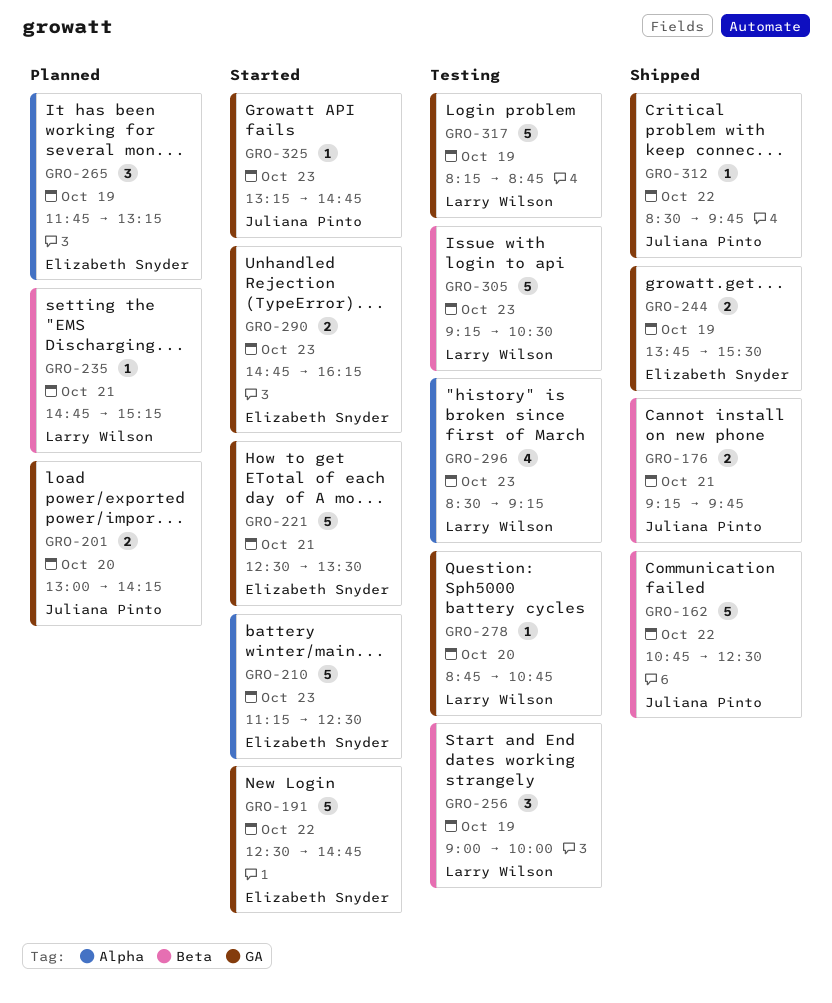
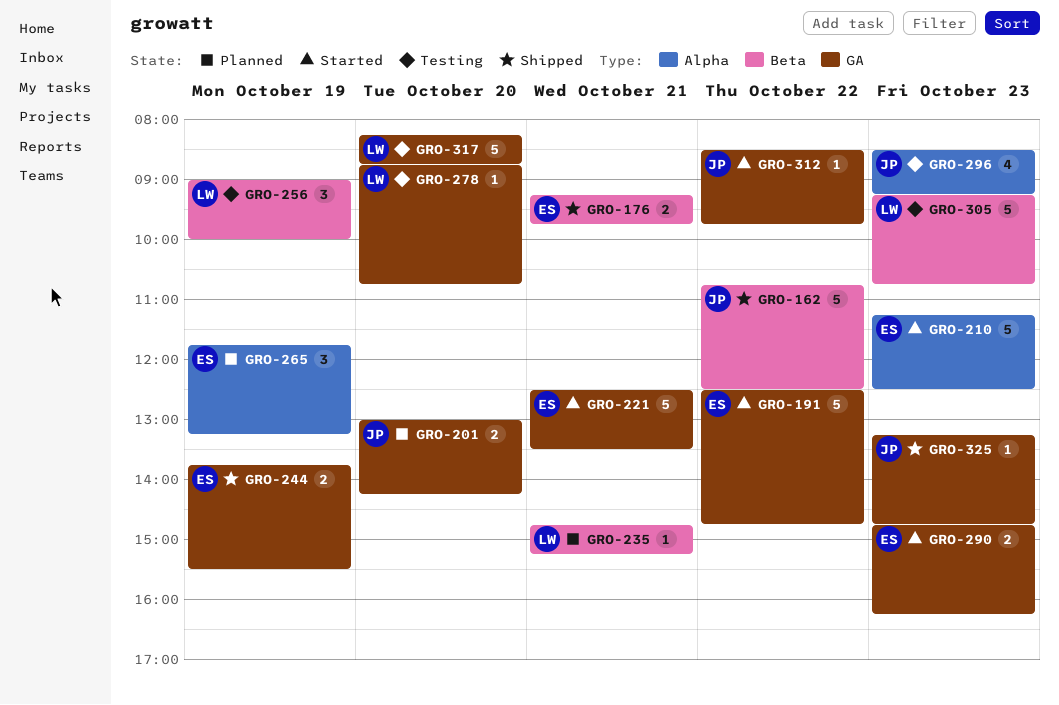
GRO-176, owner: Juliana Pinto -> Elizabeth Snyder
GRO-296, owner: Larry Wilson -> Juliana Pinto
GRO-305, ends: 10:30 -> 10:45
GRO-312, status: Shipped -> Started
GRO-317, day: Oct 19 -> Oct 20
GRO-325, status: Started -> Shipped

